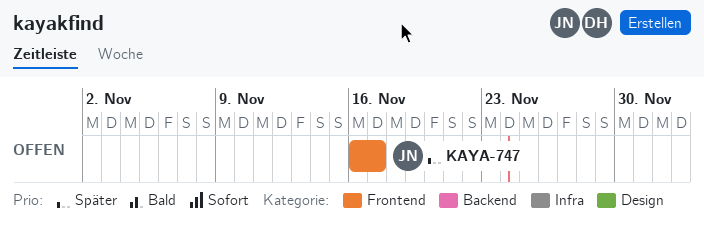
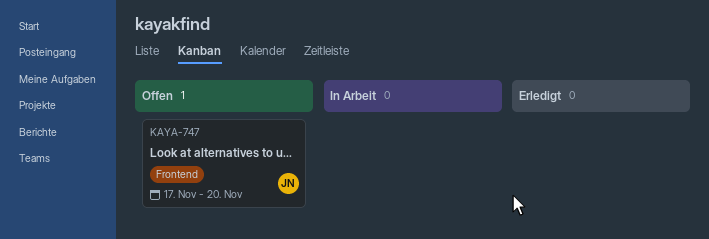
KAYA-747, start: Nov 16 -> Nov 17
KAYA-747, due: Nov 17 -> Nov 20

